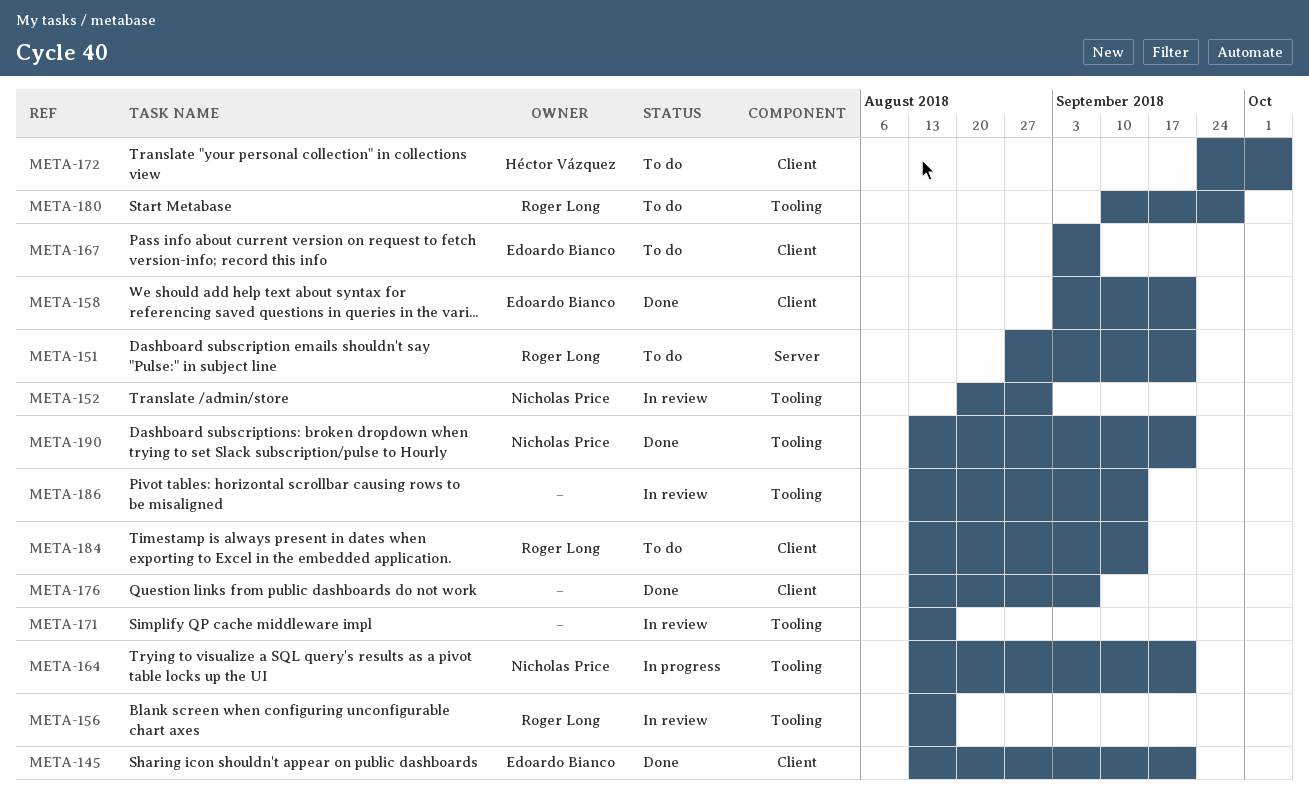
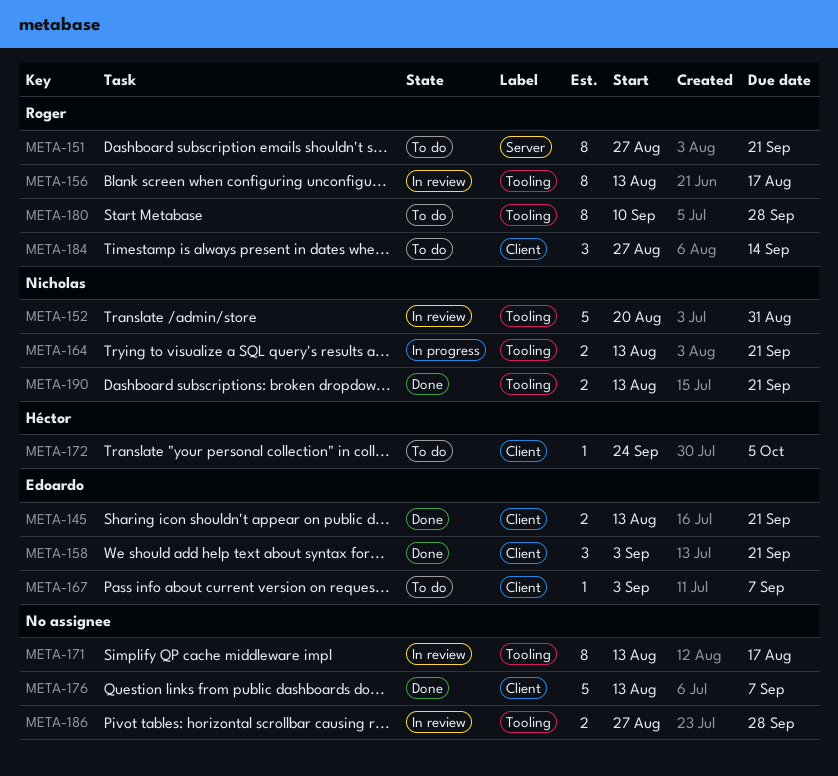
META-184, start: Aug 13 -> Aug 27
META-186, start: Aug 13 -> Aug 27
META-186, due: Sep 14 -> Sep 28

